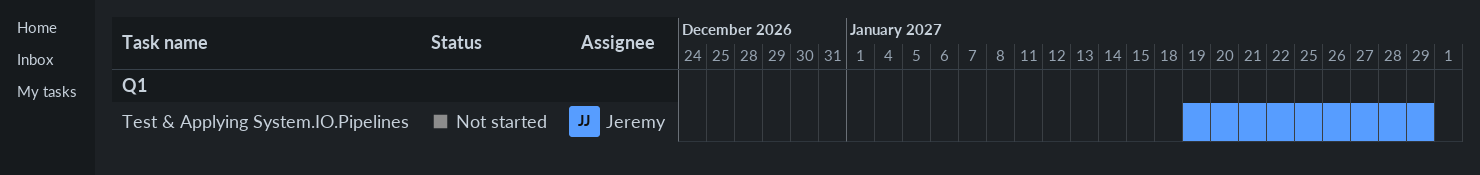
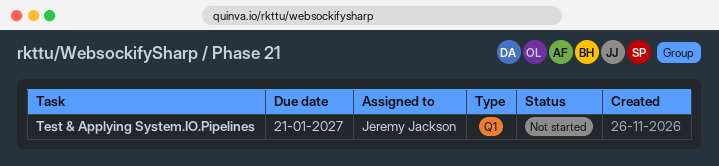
Test & Applying System.IO.Pipelines, due: Jan 29 -> Jan 21

